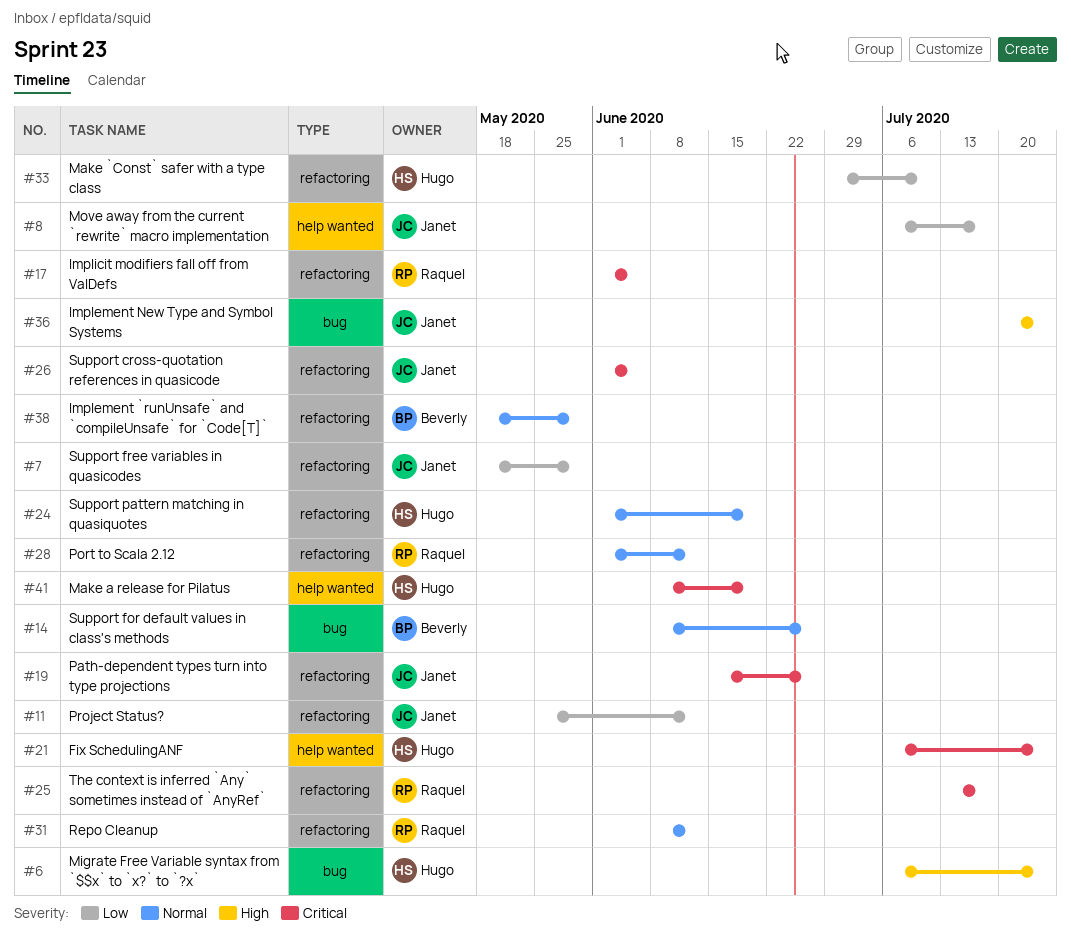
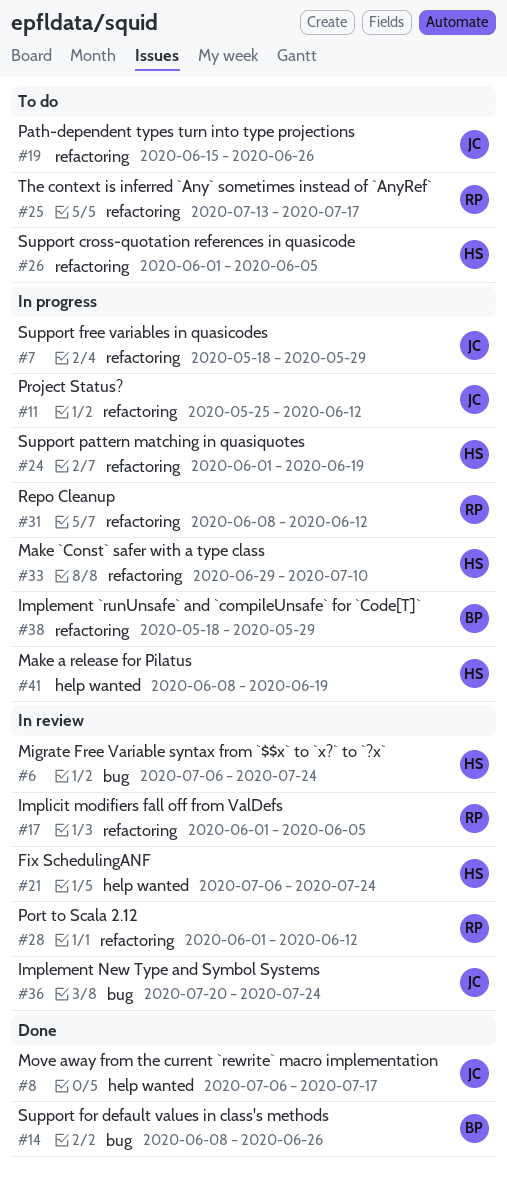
#26, owner: Janet -> Hugo

